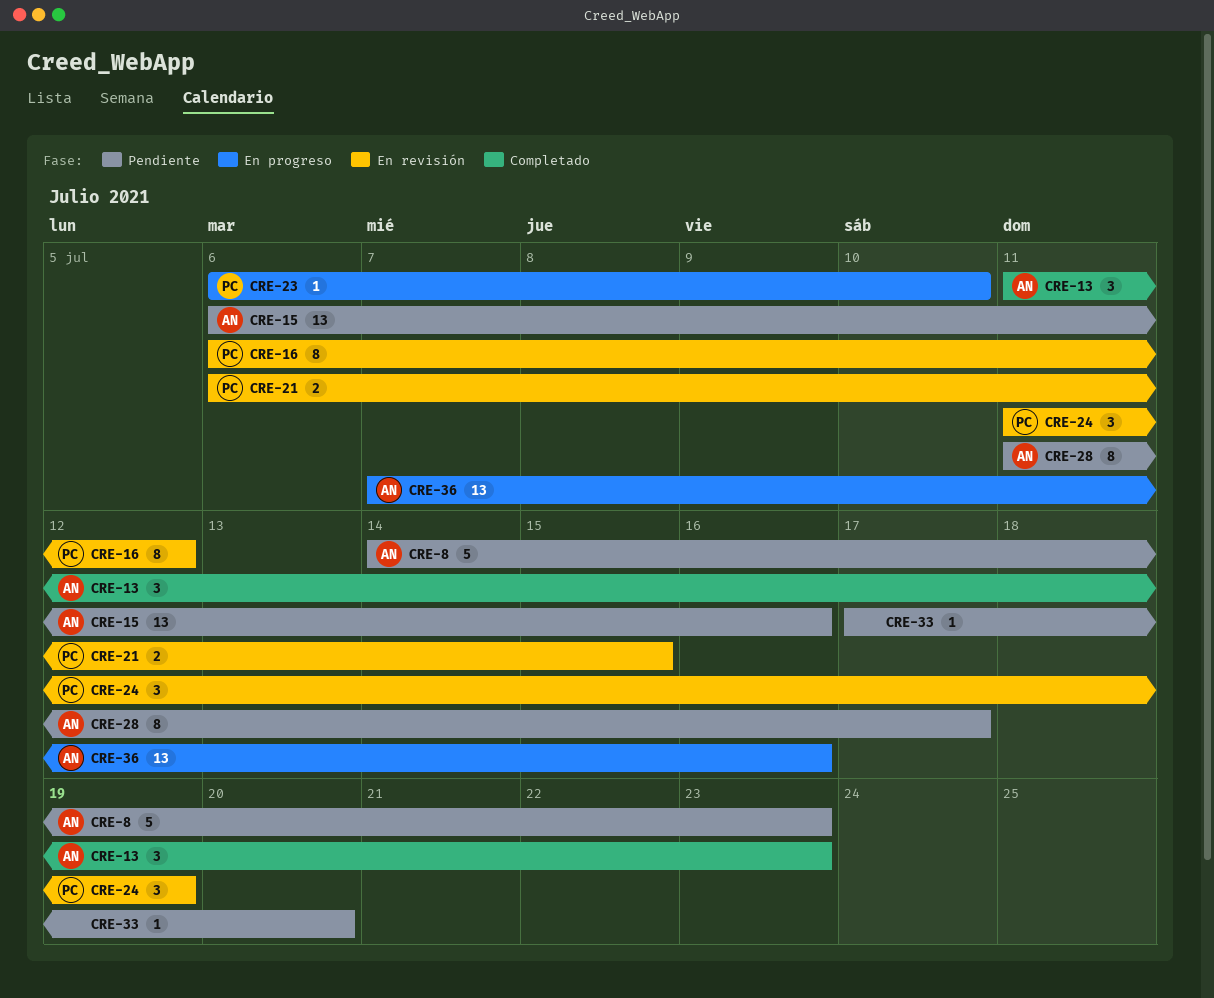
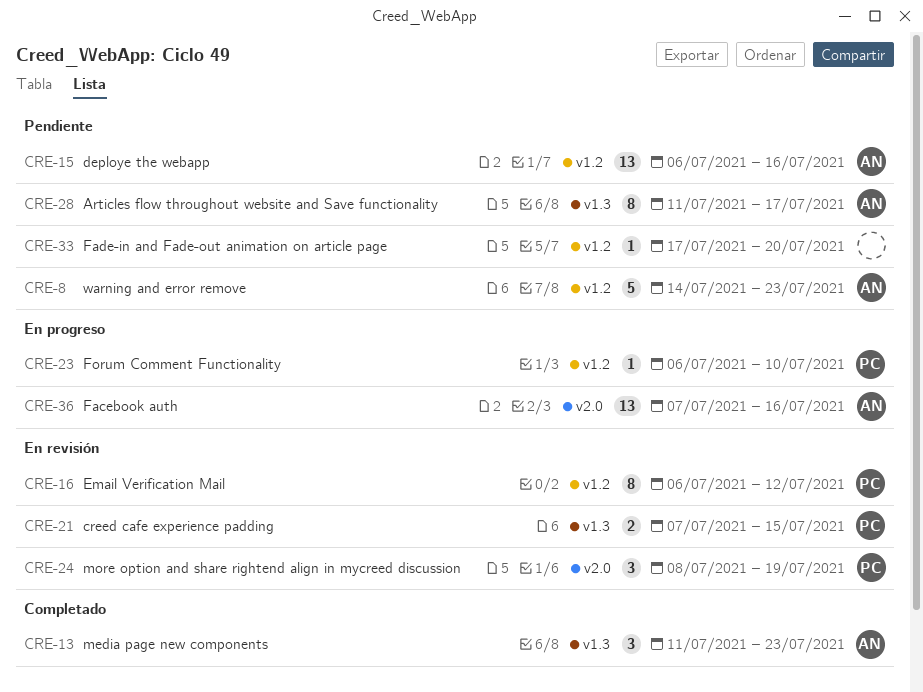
CRE-21, start: Jul 6 -> Jul 7
CRE-24, start: Jul 11 -> Jul 8

